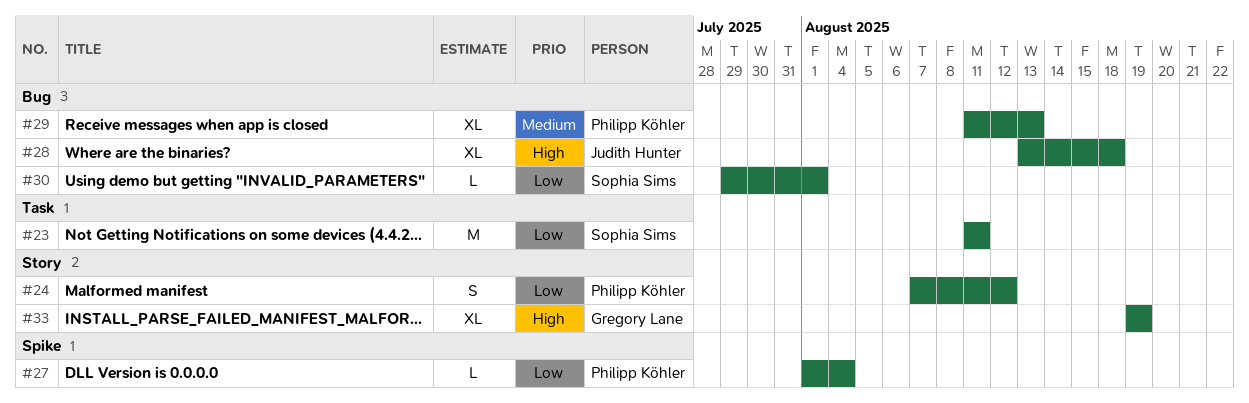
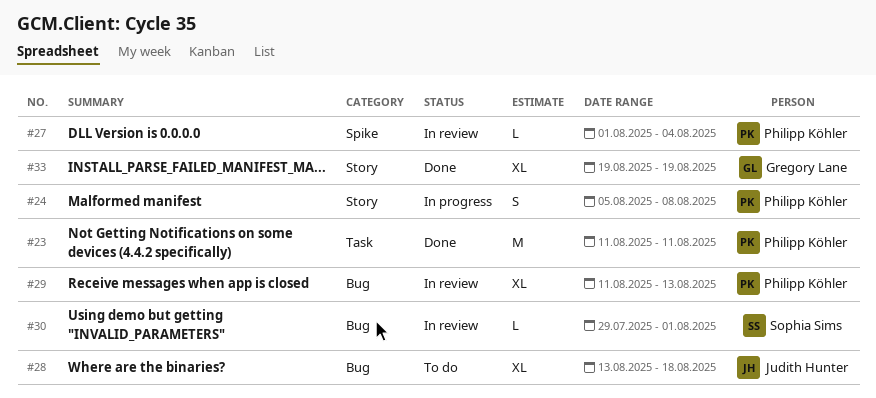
#23, owner: Sophia Sims -> Philipp Köhler
#24, start: Aug 7 -> Aug 5
#24, due: Aug 12 -> Aug 8

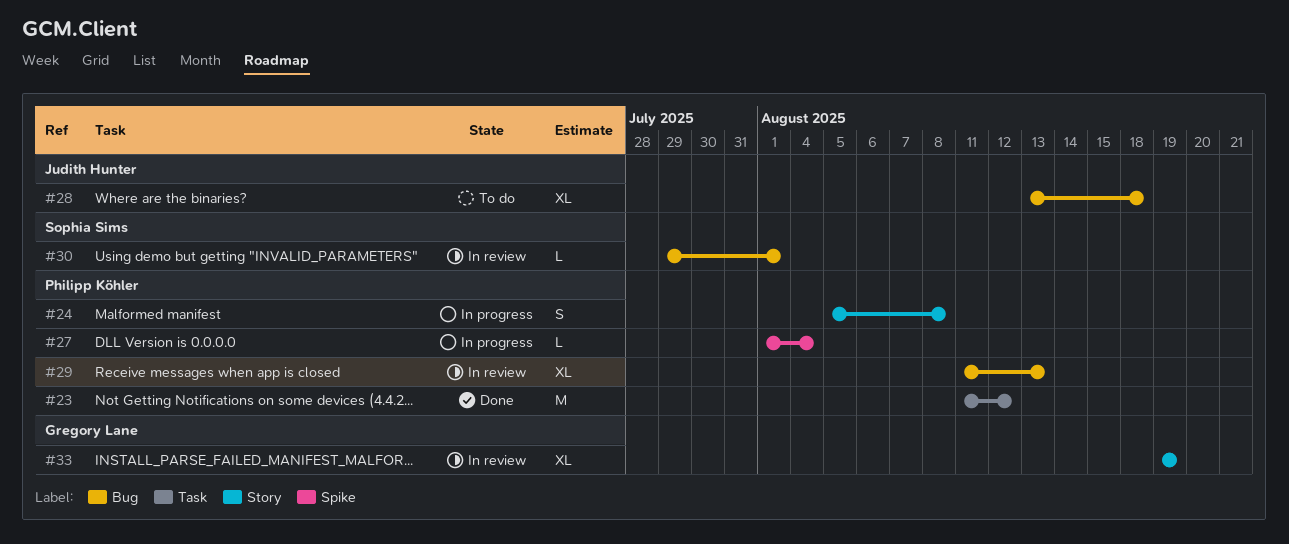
#23, due: Aug 11 -> Aug 12
#27, status: In review -> In progress
#33, status: Done -> In review

